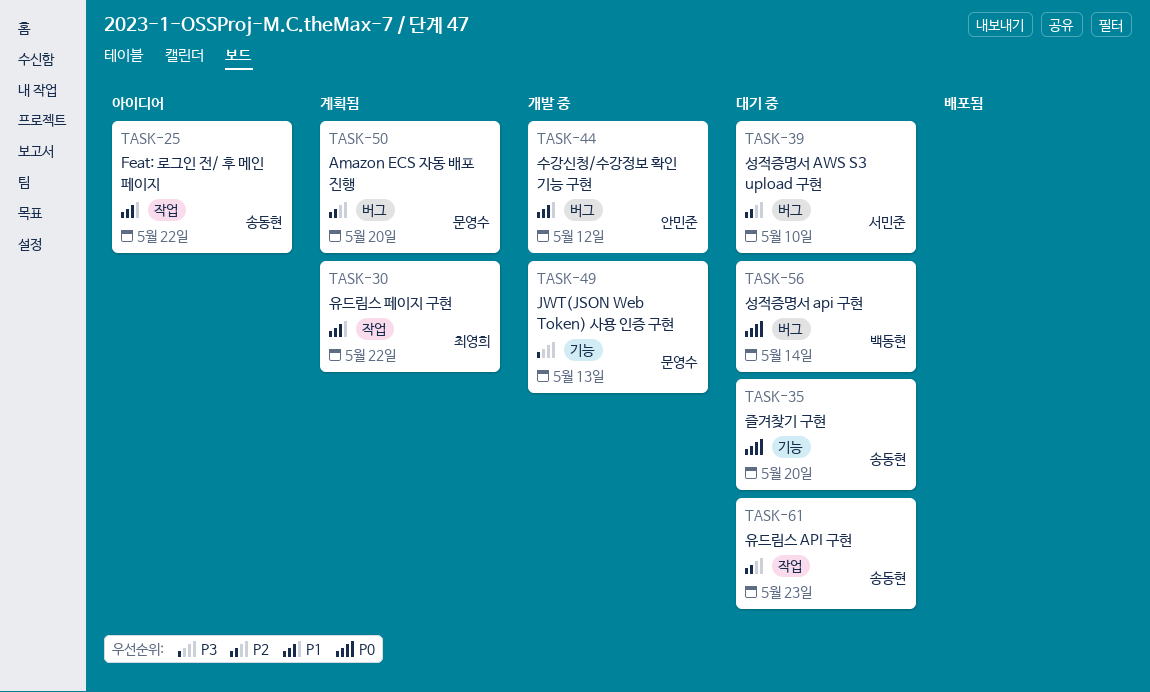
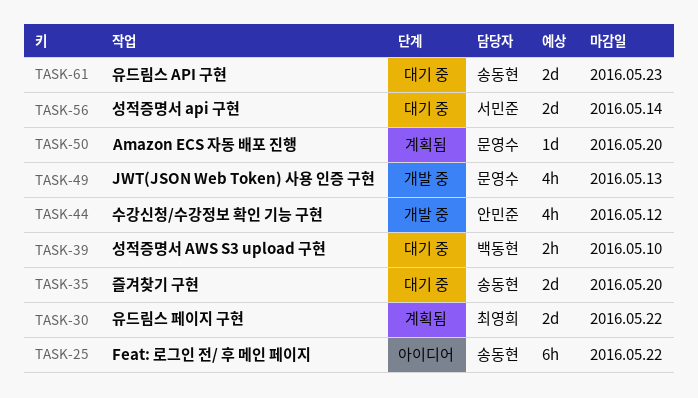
TASK-39, owner: 서민준 -> 백동현
TASK-56, owner: 백동현 -> 서민준

